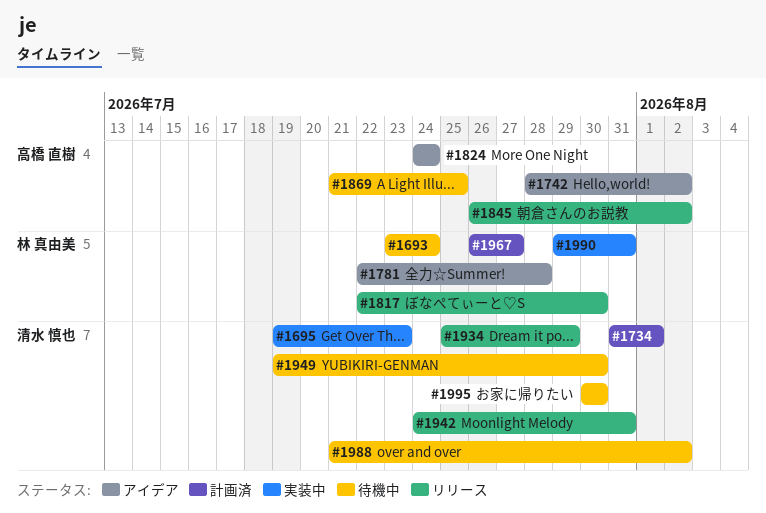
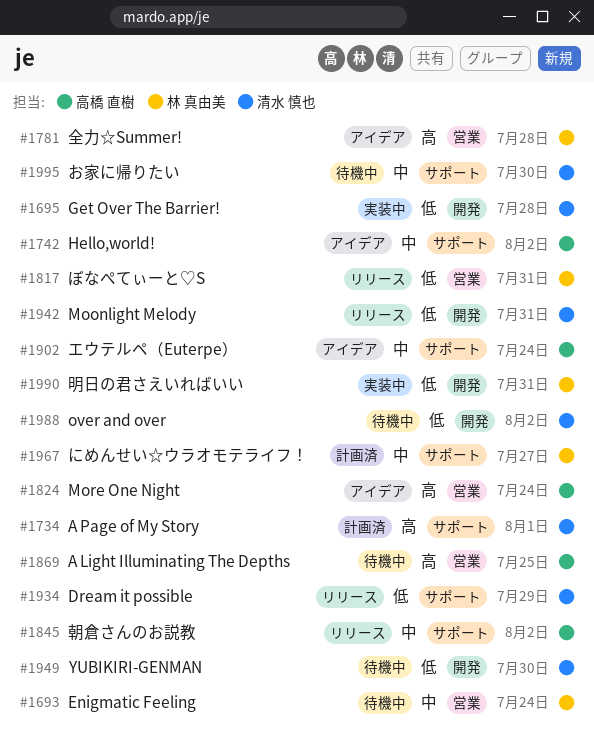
#1695, due: Jul 23 -> Jul 28
#1817, due: Jul 30 -> Jul 31
#1902: none -> present

